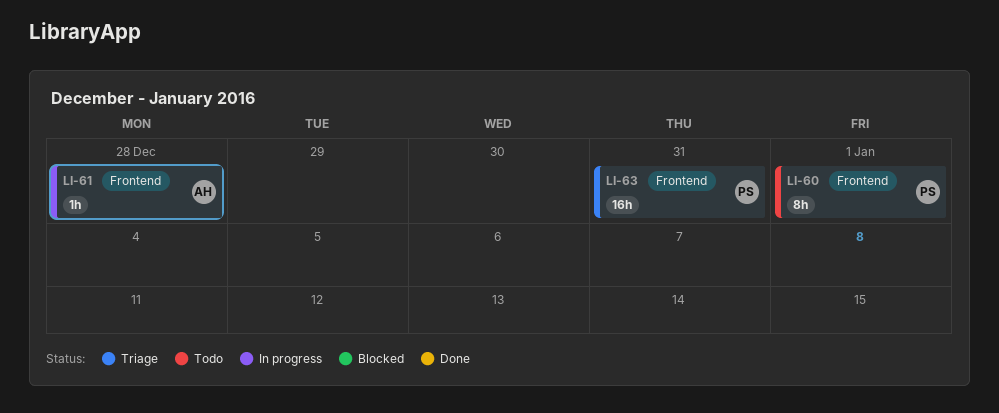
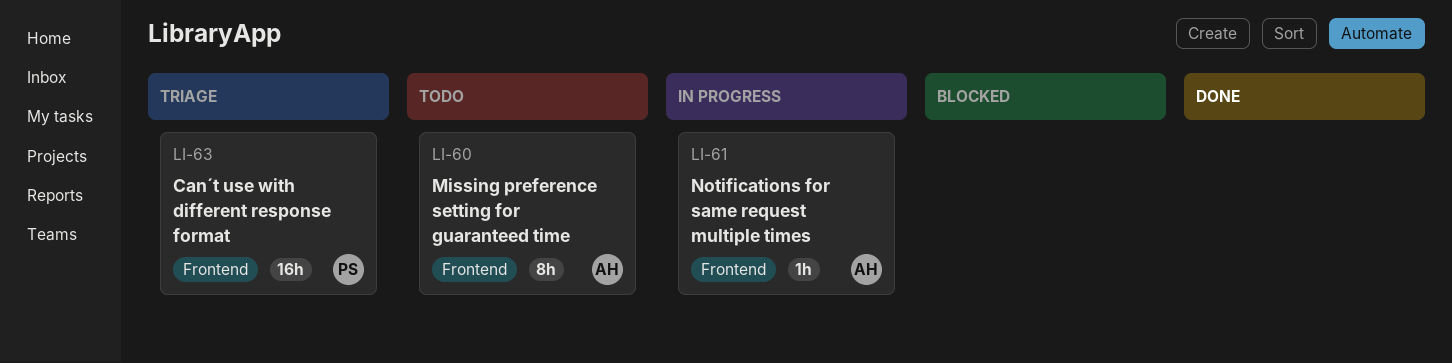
LI-60, owner: PS -> AH

